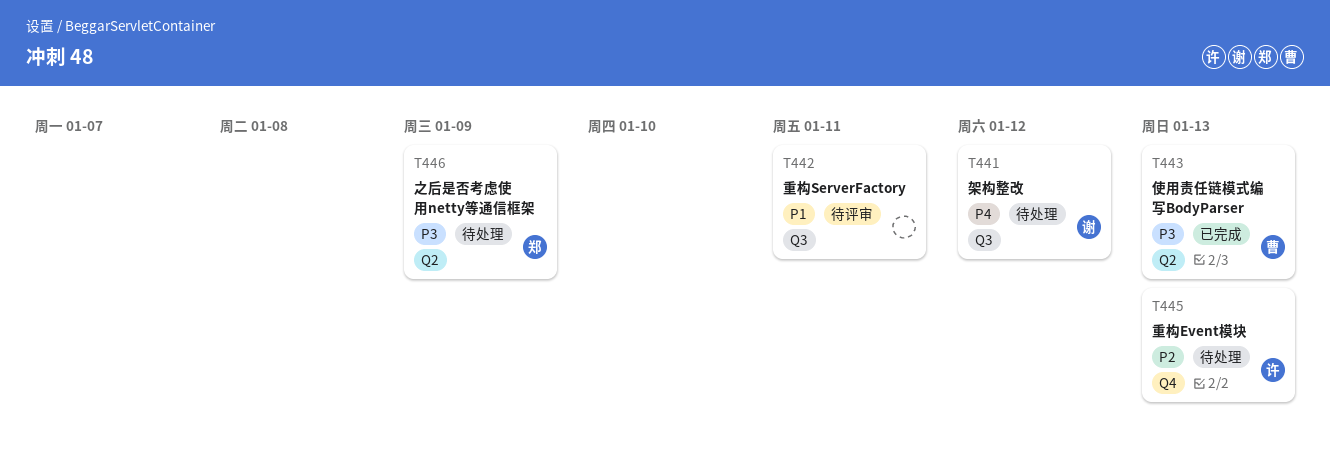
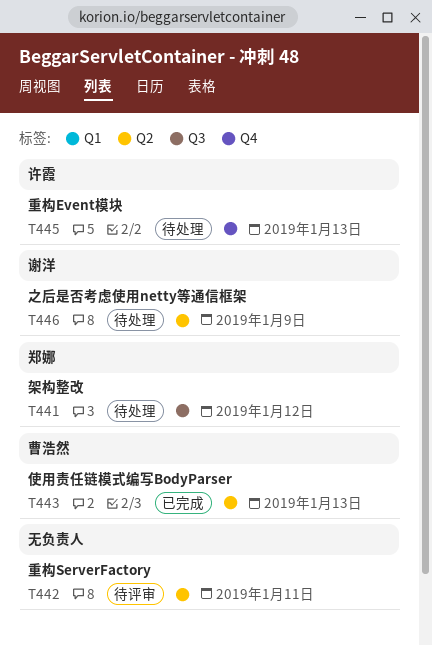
T441, owner: 谢洋 -> 郑娜
T442, label: Q3 -> Q2
T446, owner: 郑娜 -> 谢洋

